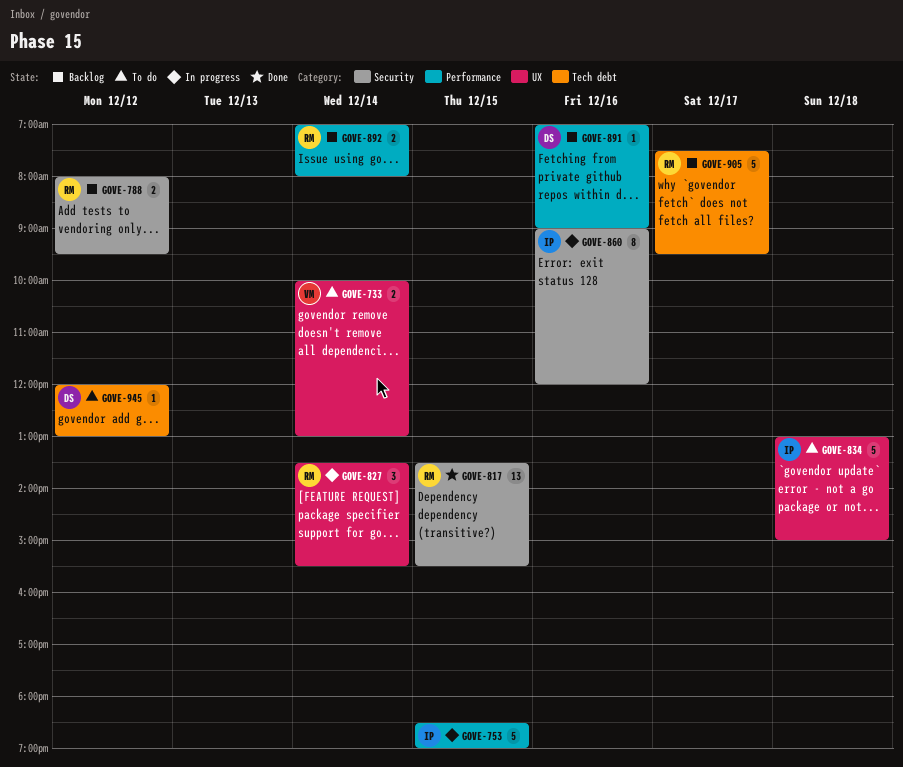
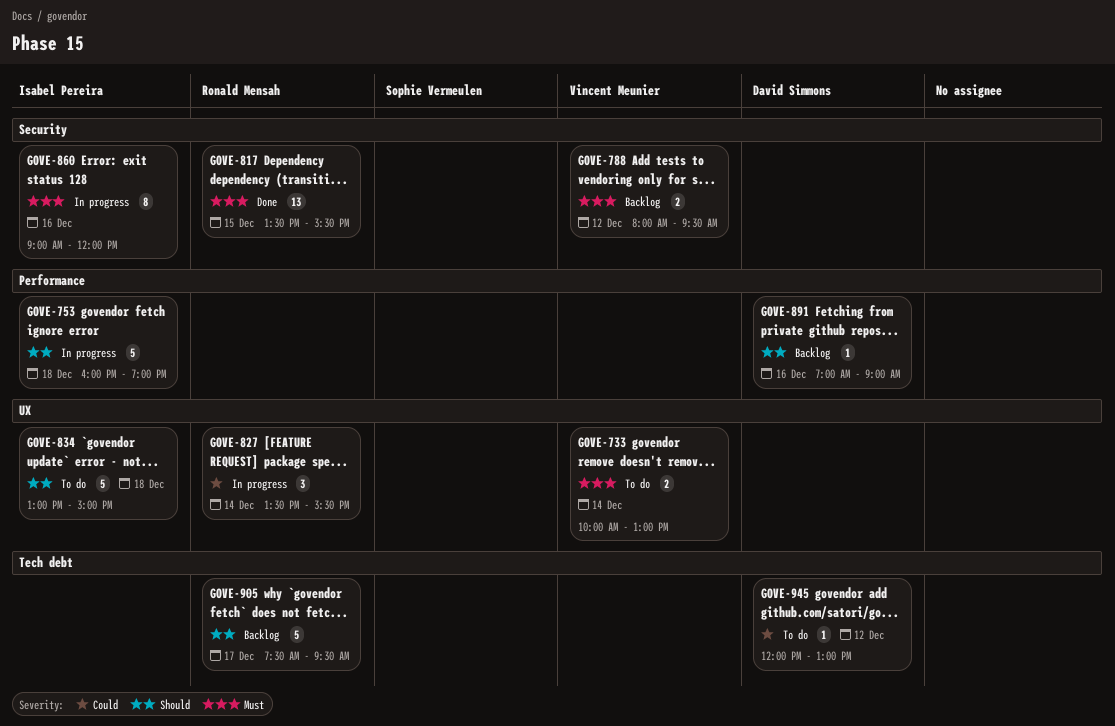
GOVE-753, day: Dec 15 -> Dec 18
GOVE-753, begins: 18:30 -> 16:00
GOVE-788, owner: Ronald Mensah -> Vincent Meunier
GOVE-892: present -> none

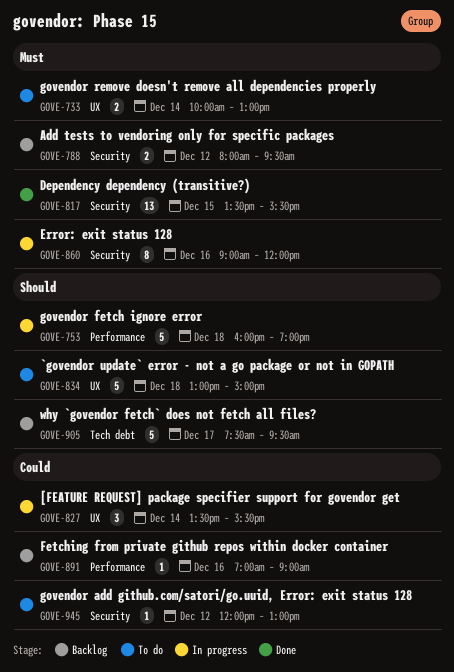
GOVE-891, priority: Should -> Could
GOVE-945, label: Tech debt -> Security

